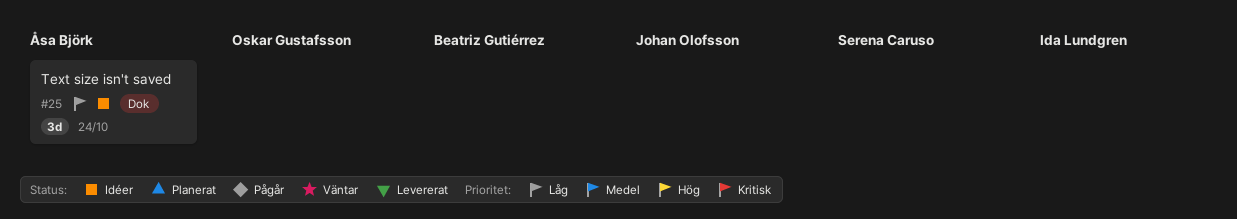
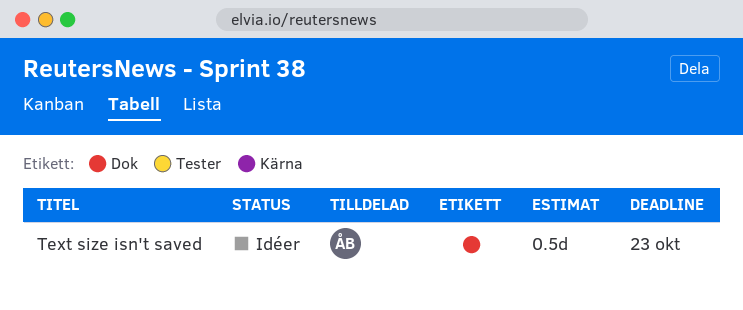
Text size isn't saved, estimate: 3d -> 0.5d
Text size isn't saved, due: Oct 24 -> Oct 23

